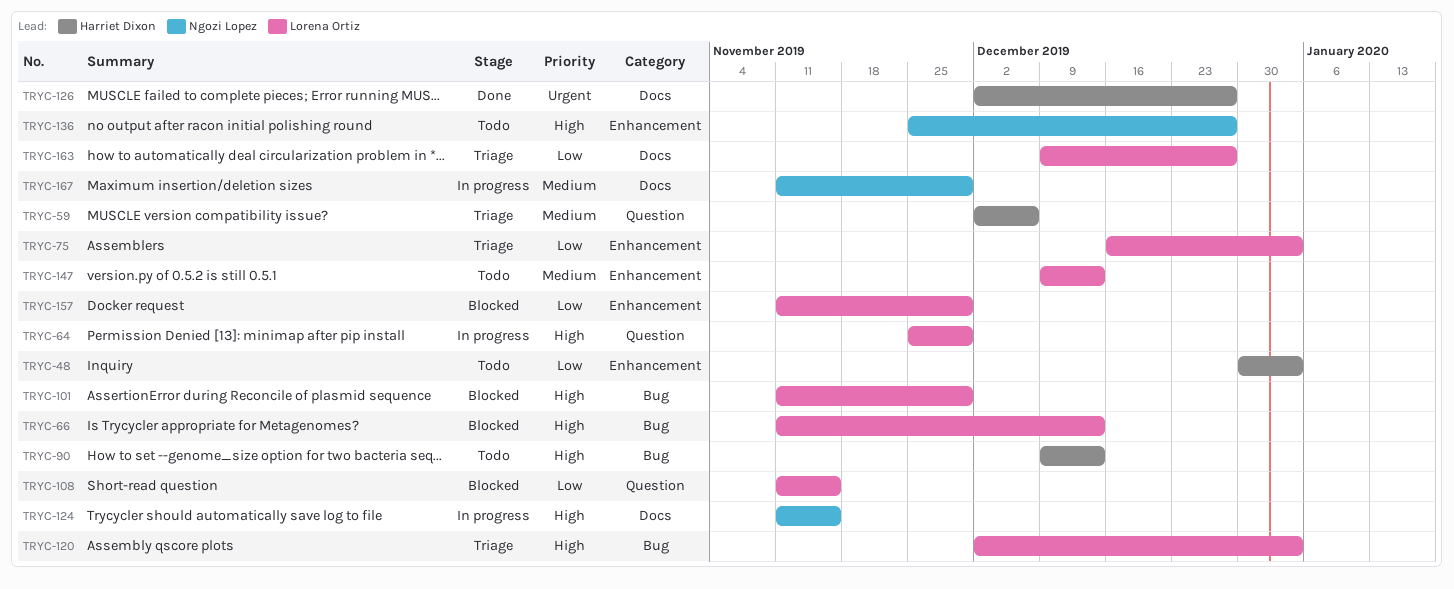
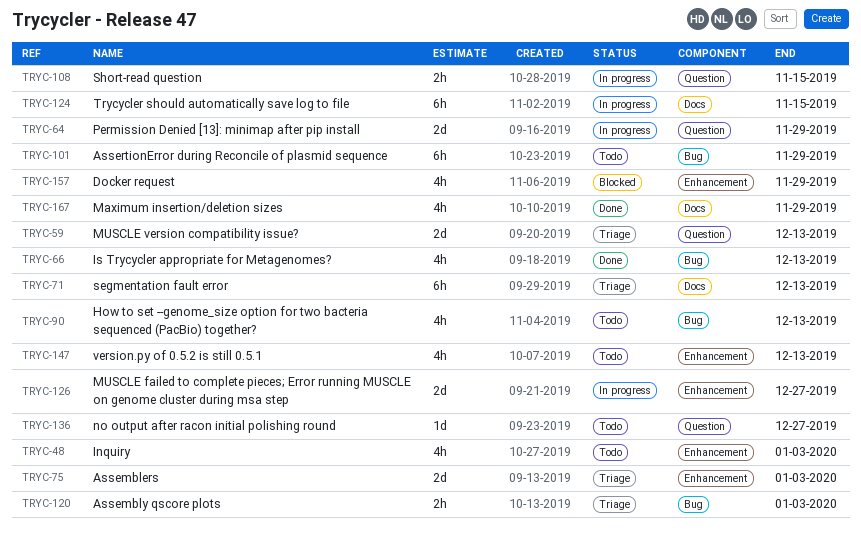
TRYC-59, due: Dec 6 -> Dec 13
TRYC-66, status: Blocked -> Done
TRYC-71: none -> present
TRYC-101, status: Blocked -> Todo
TRYC-108, status: Blocked -> In progress
TRYC-126, status: Done -> In progress
TRYC-126, label: Docs -> Enhancement
TRYC-136, label: Enhancement -> Question
TRYC-163: present -> none
TRYC-167, status: In progress -> Done

